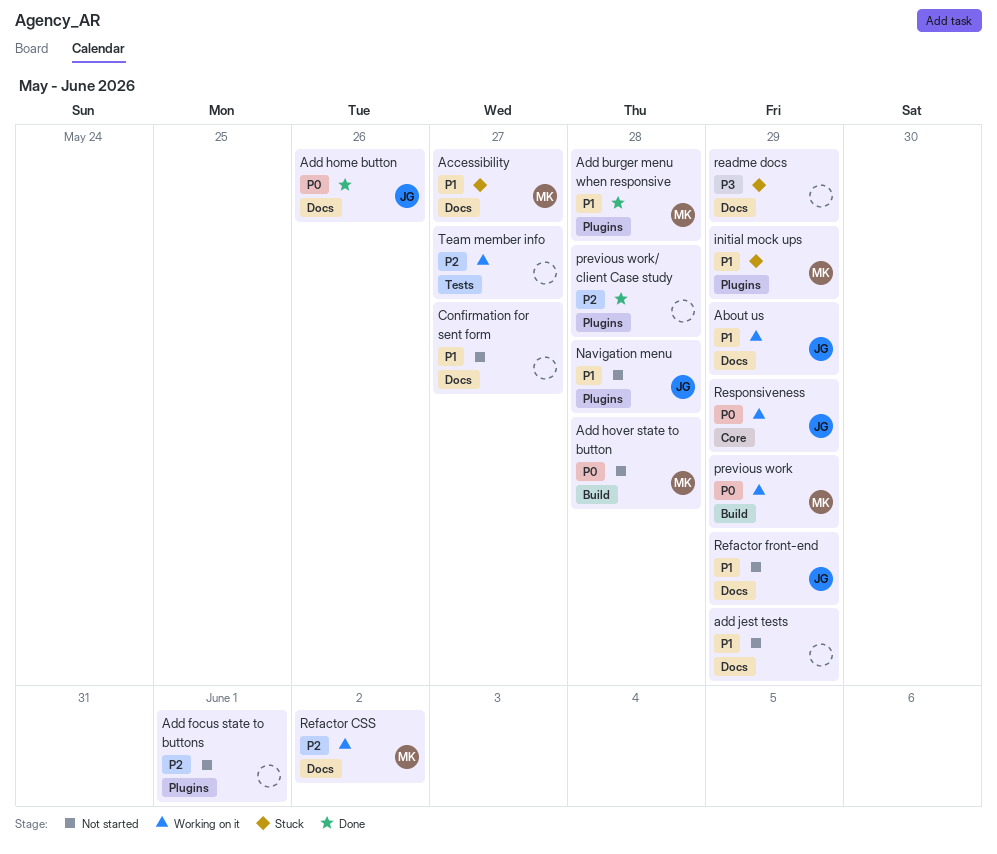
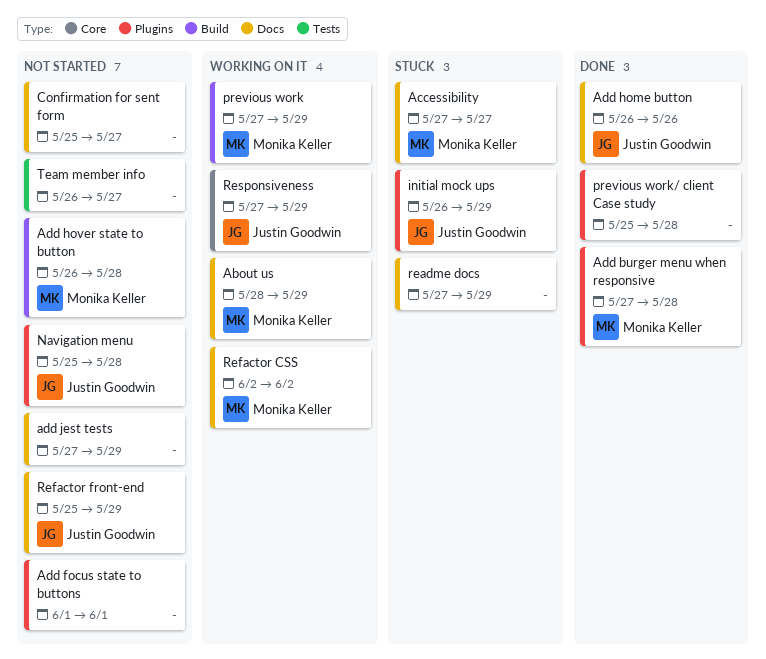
About us, owner: Justin Goodwin -> Monika Keller
initial mock ups, owner: Monika Keller -> Justin Goodwin
Team member info, status: Working on it -> Not started

